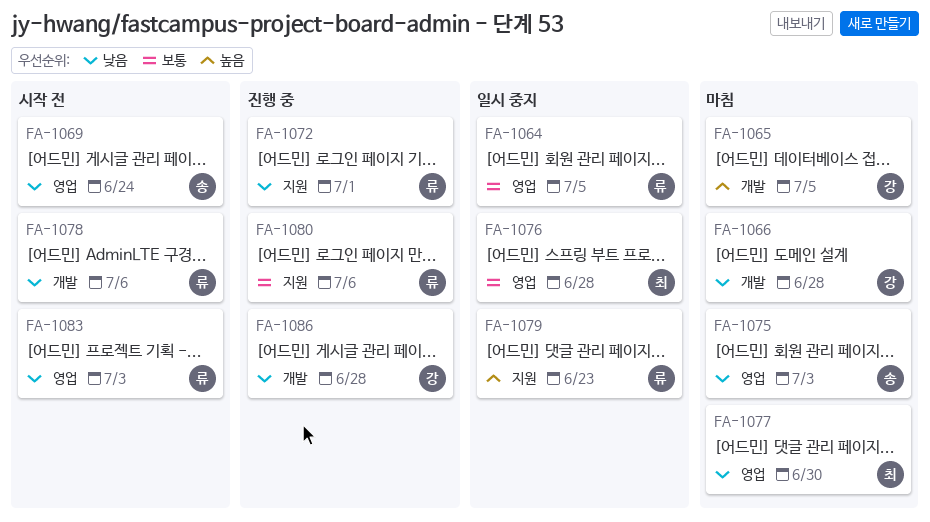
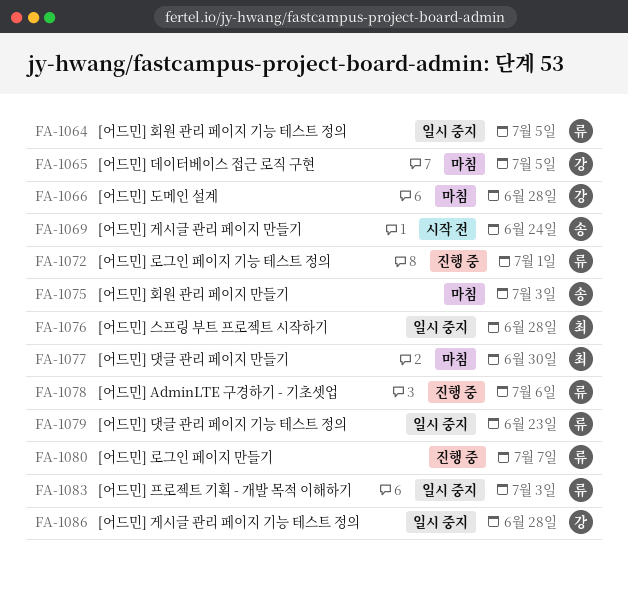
FA-1078, status: 시작 전 -> 진행 중
FA-1080, due: Jul 6 -> Jul 7
FA-1083, status: 시작 전 -> 일시 중지
FA-1086, status: 진행 중 -> 일시 중지

